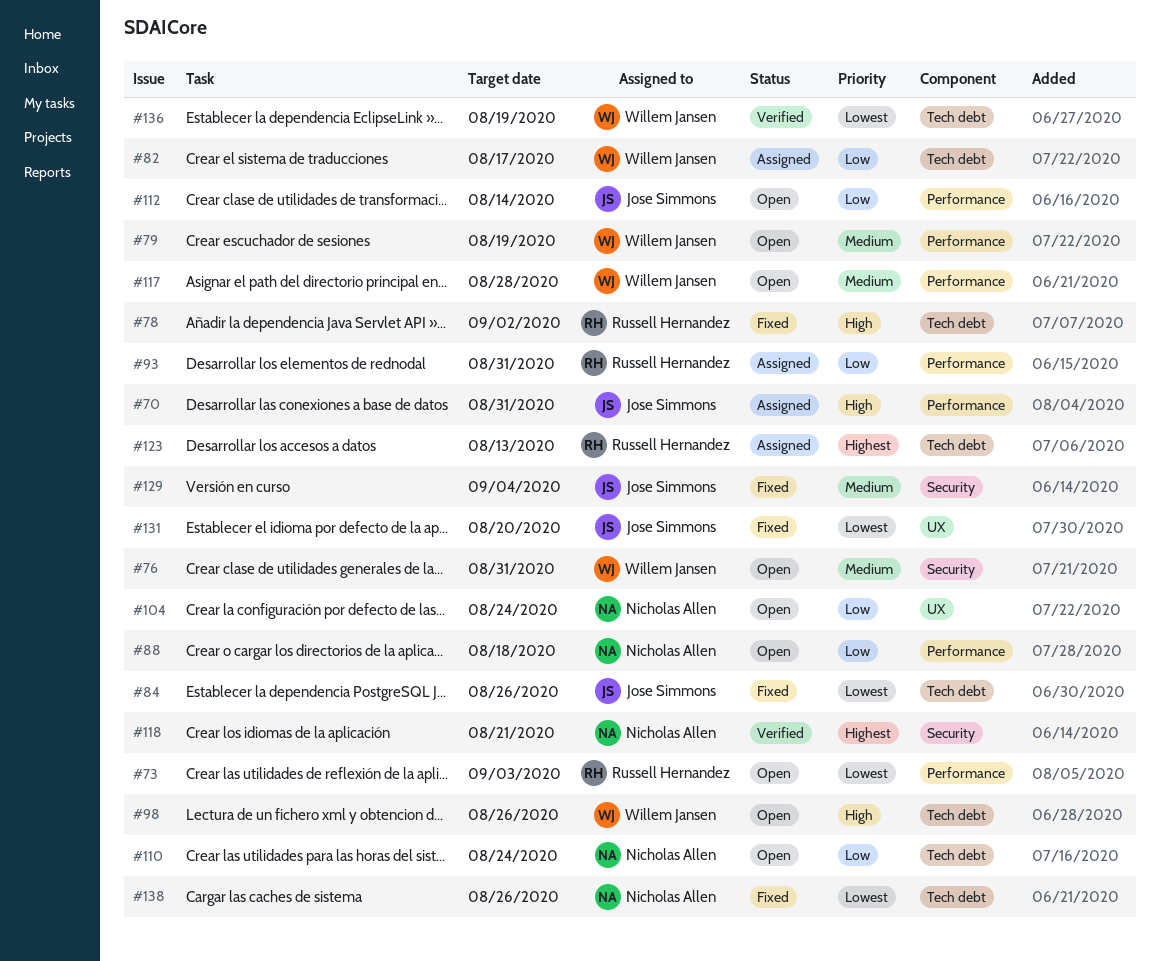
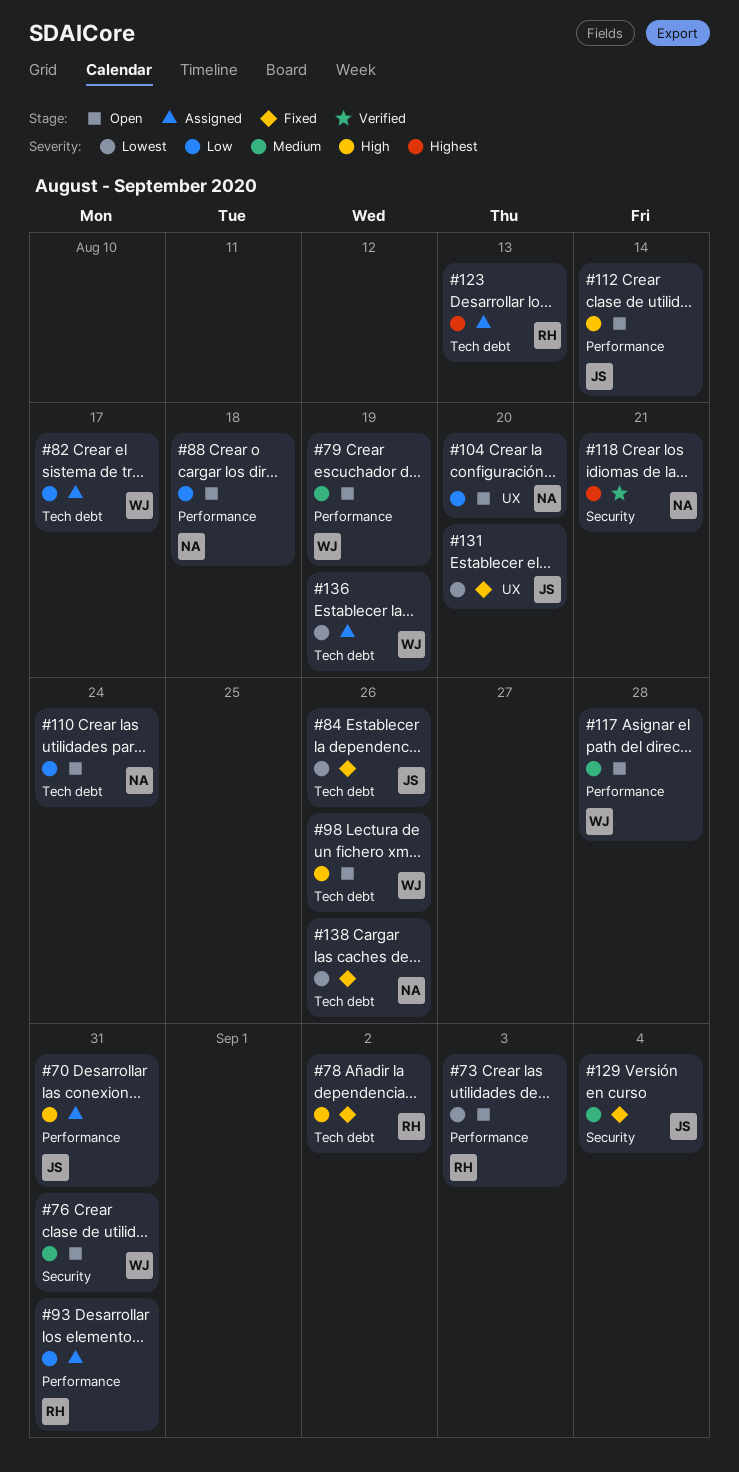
#104, due: Aug 24 -> Aug 20
#112, priority: Low -> High
#136, status: Verified -> Assigned

